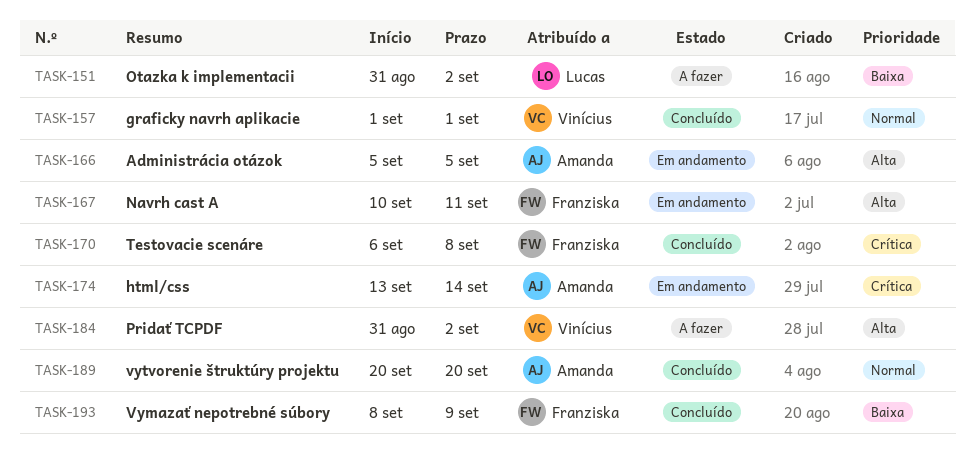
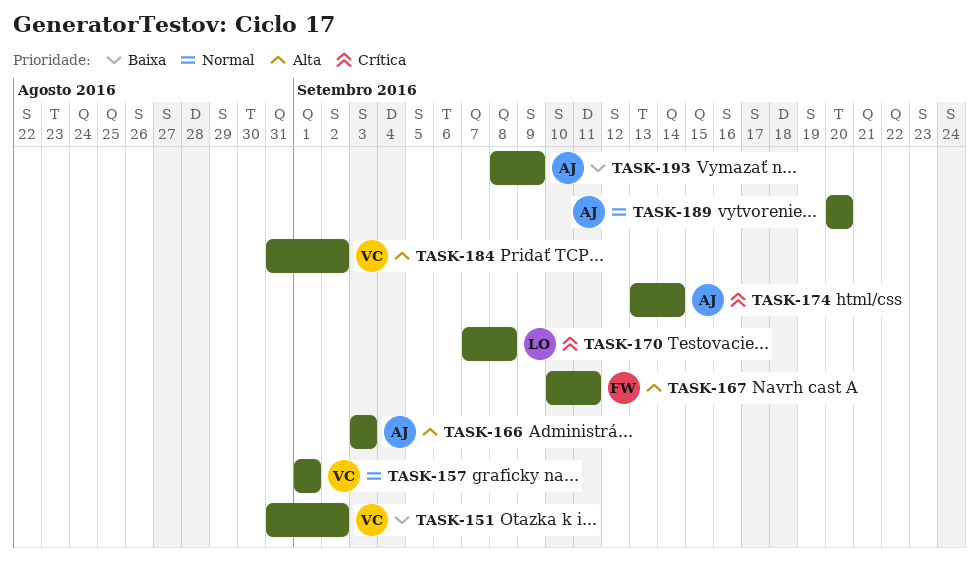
TASK-151, owner: Lucas -> Vinícius
TASK-166, start: Sep 5 -> Sep 3
TASK-166, due: Sep 5 -> Sep 3
TASK-170, owner: Franziska -> Lucas
TASK-170, start: Sep 6 -> Sep 7
TASK-193, owner: Franziska -> Amanda

